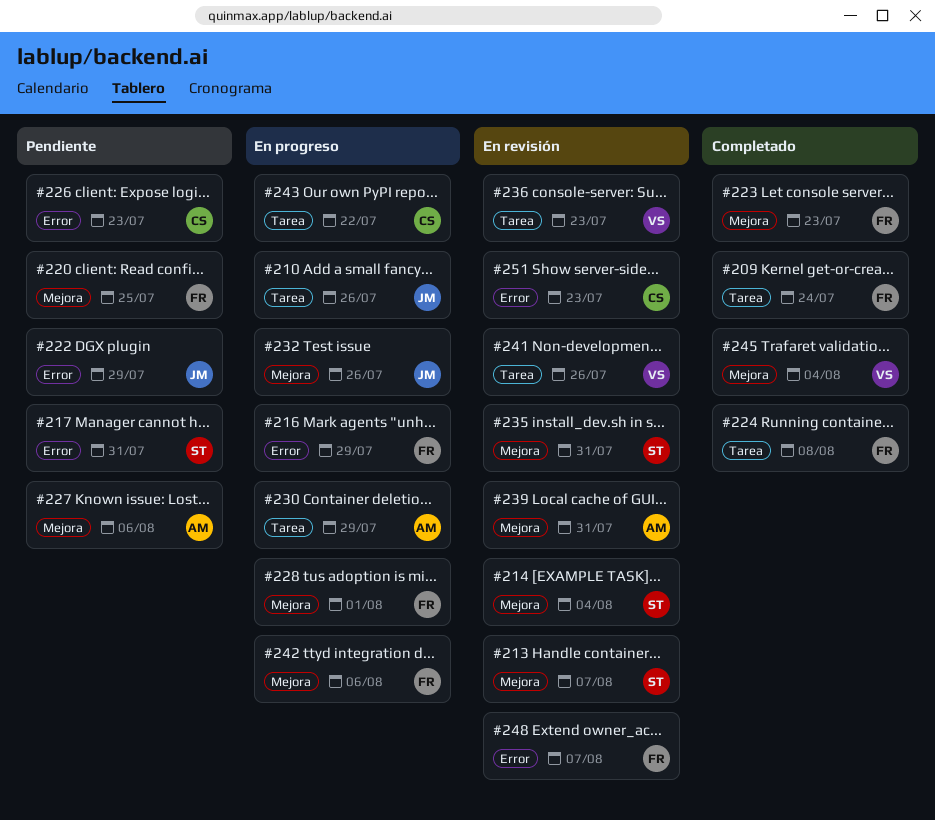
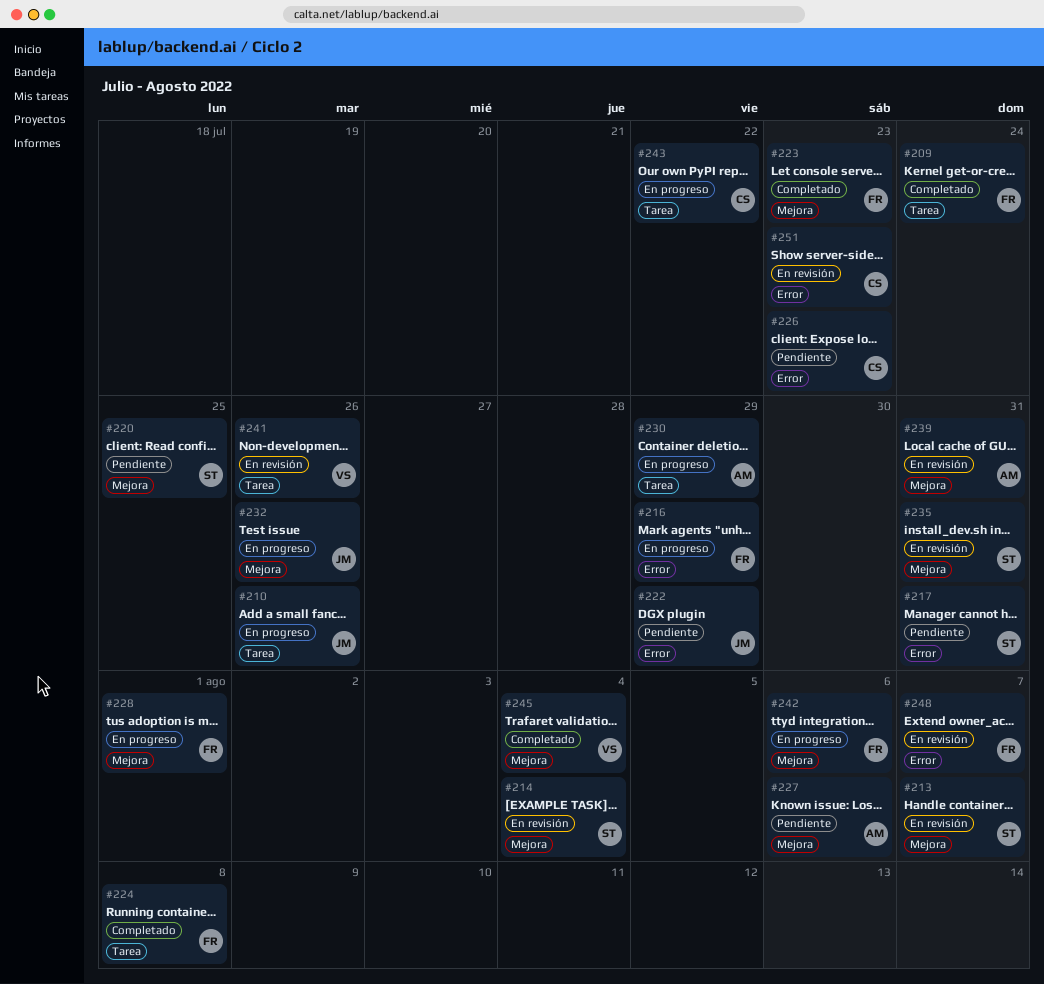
#220, owner: FR -> ST
#236: present -> none

